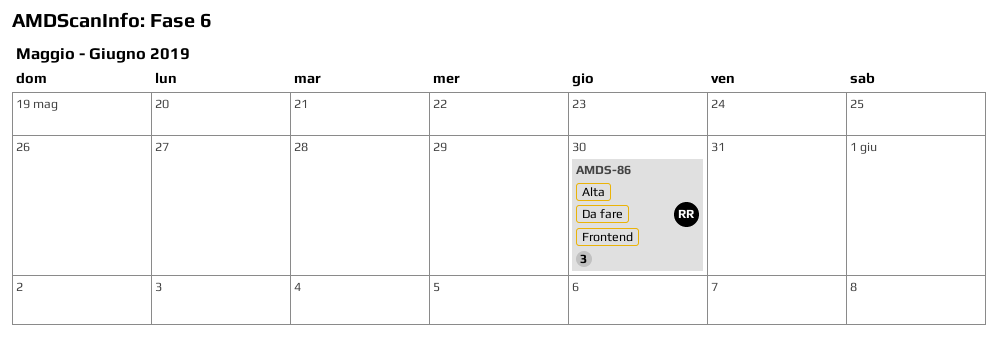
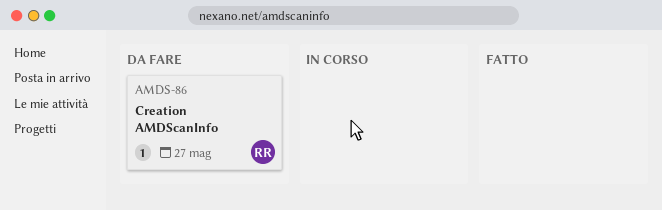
AMDS-86, estimate: 3 -> 1
AMDS-86, due: May 30 -> May 27

